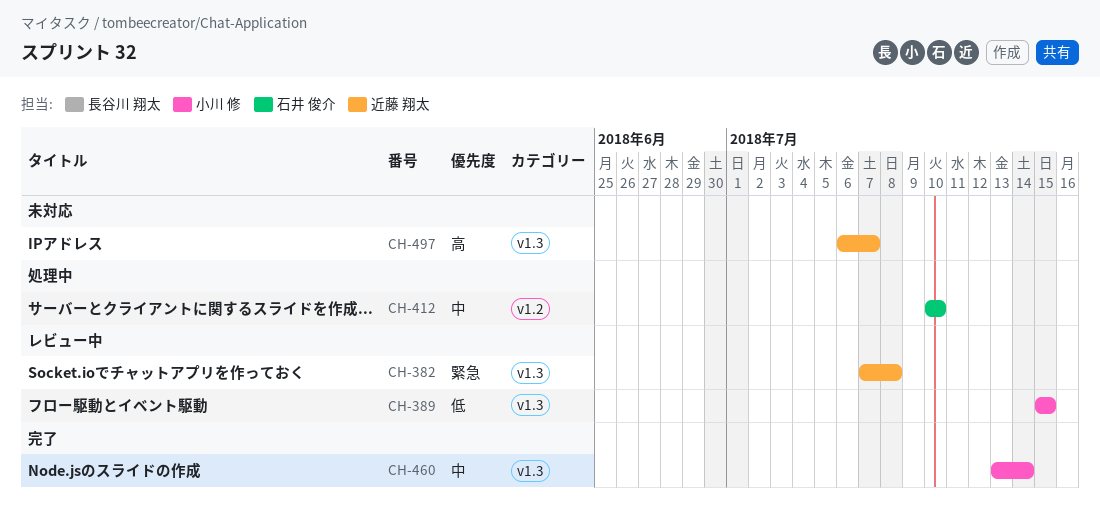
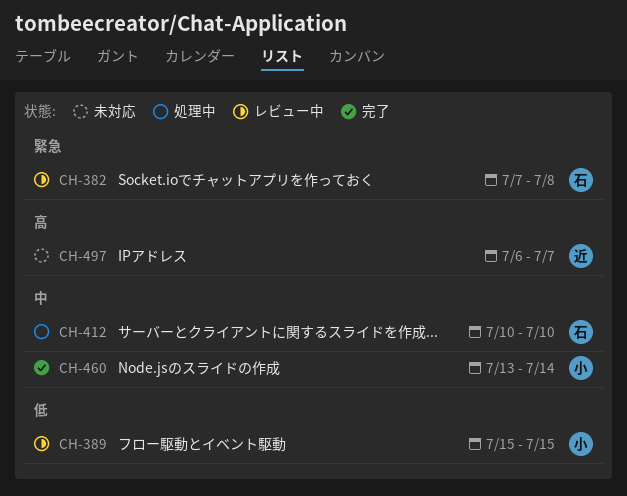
CH-382, owner: 近藤 翔太 -> 石井 俊介

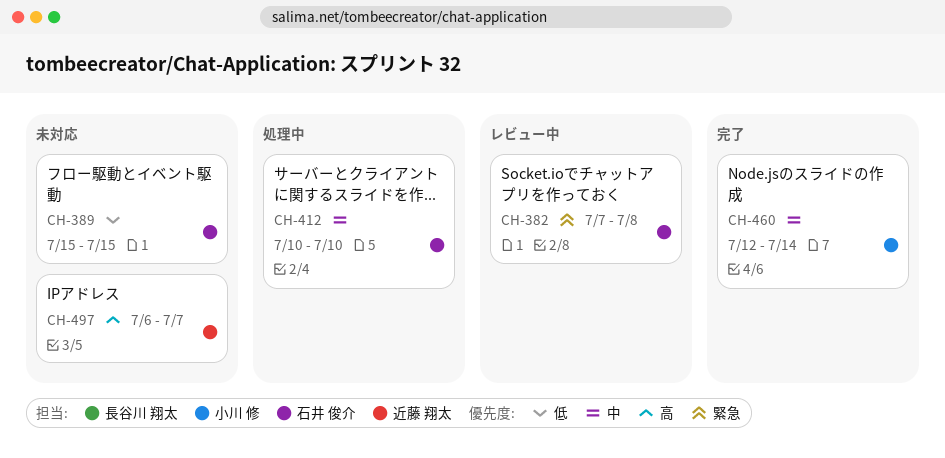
CH-389, status: レビュー中 -> 未対応
CH-389, owner: 小川 修 -> 石井 俊介
CH-460, start: Jul 13 -> Jul 12

